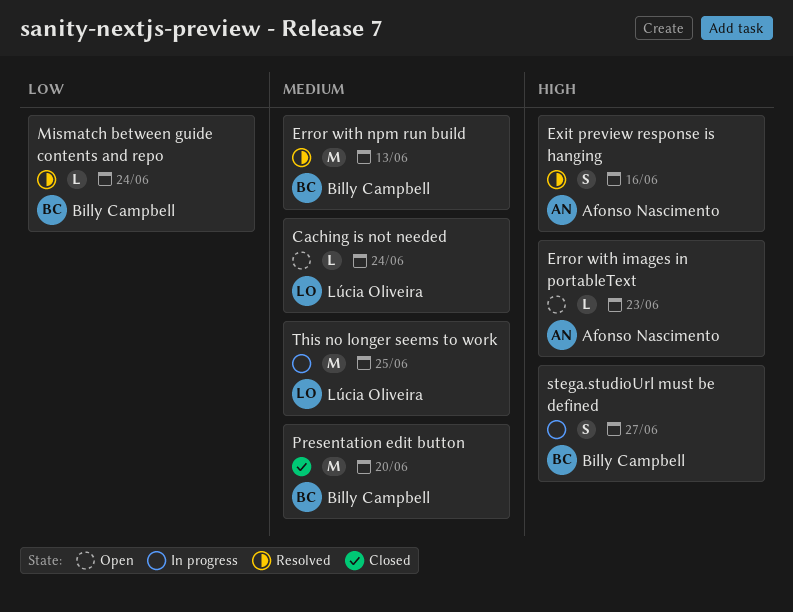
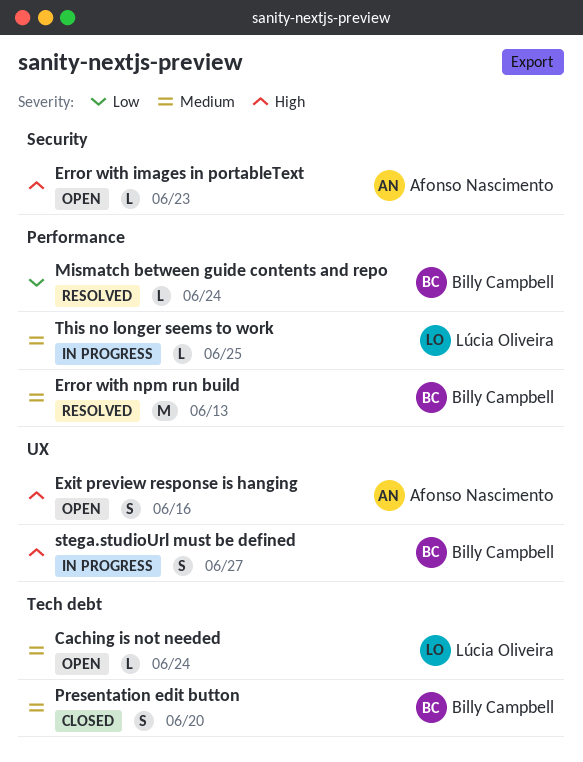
Exit preview response is hanging, status: Resolved -> Open
Presentation edit button, estimate: M -> S
This no longer seems to work, estimate: M -> L

